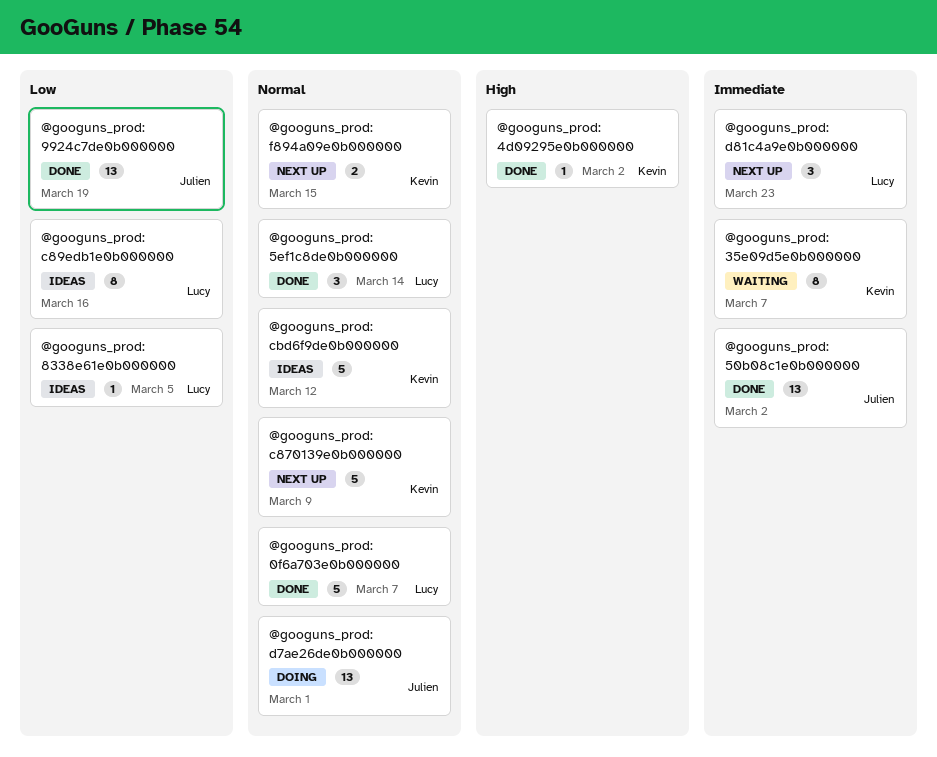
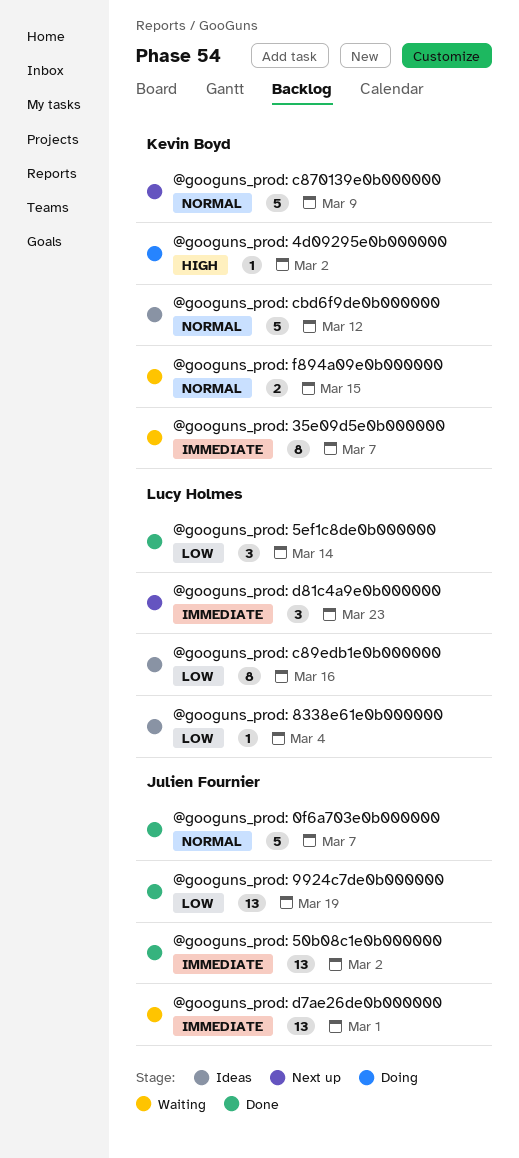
@googuns_prod: 0f6a703e0b000000, owner: Lucy Holmes -> Julien Fournier
@googuns_prod: 4d09295e0b000000, status: Done -> Doing
@googuns_prod: 5ef1c8de0b000000, priority: Normal -> Low
@googuns_prod: 8338e61e0b000000, due: Mar 5 -> Mar 4
@googuns_prod: d7ae26de0b000000, status: Doing -> Waiting
@googuns_prod: d7ae26de0b000000, priority: Normal -> Immediate
@googuns_prod: f894a09e0b000000, status: Next up -> Waiting

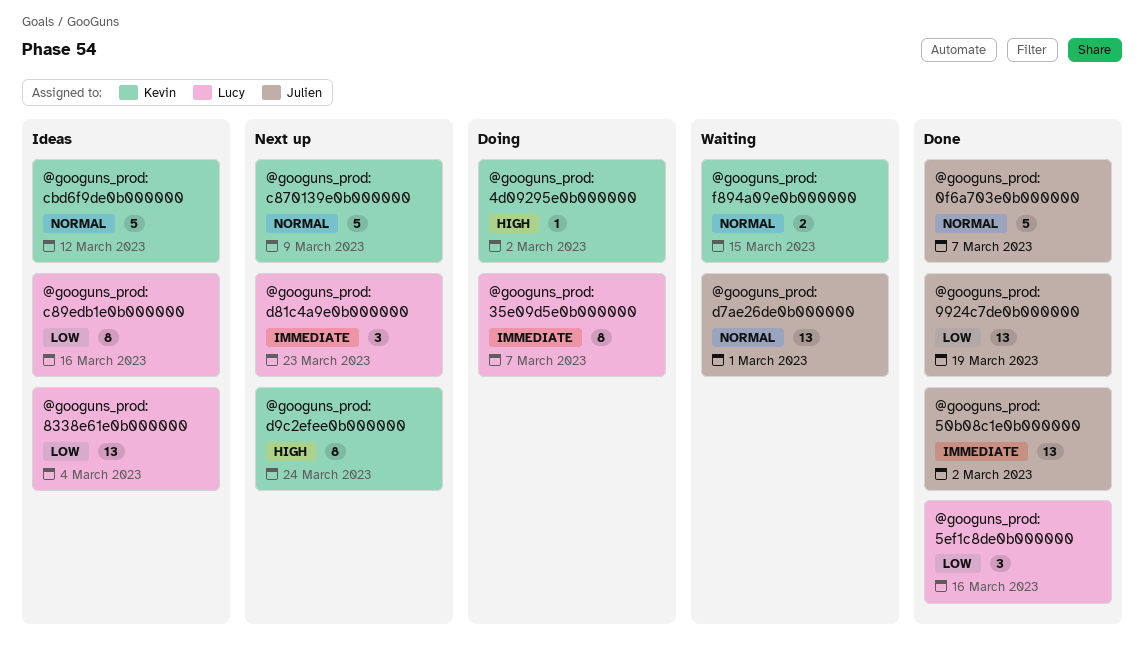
@googuns_prod: 35e09d5e0b000000, status: Waiting -> Doing
@googuns_prod: 35e09d5e0b000000, owner: Kevin Boyd -> Lucy Holmes
@googuns_prod: 5ef1c8de0b000000, due: Mar 14 -> Mar 16
@googuns_prod: 8338e61e0b000000, estimate: 1 -> 13
@googuns_prod: d7ae26de0b000000, priority: Immediate -> Normal
@googuns_prod: d9c2efee0b000000: none -> present

